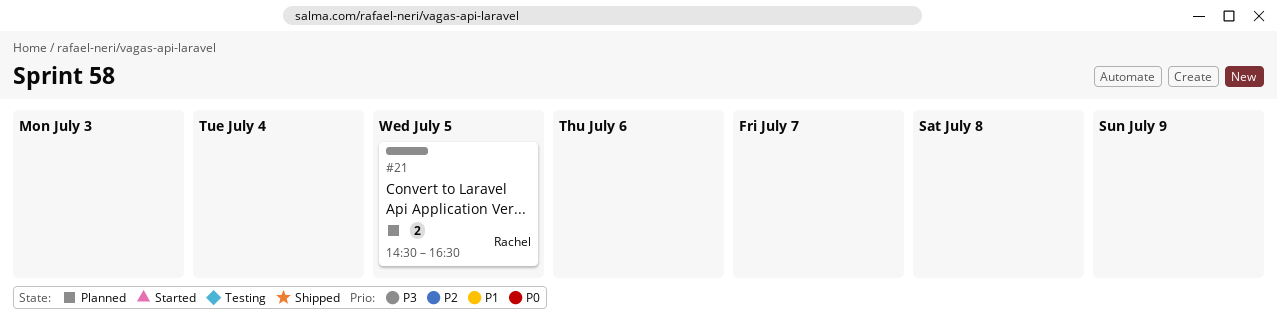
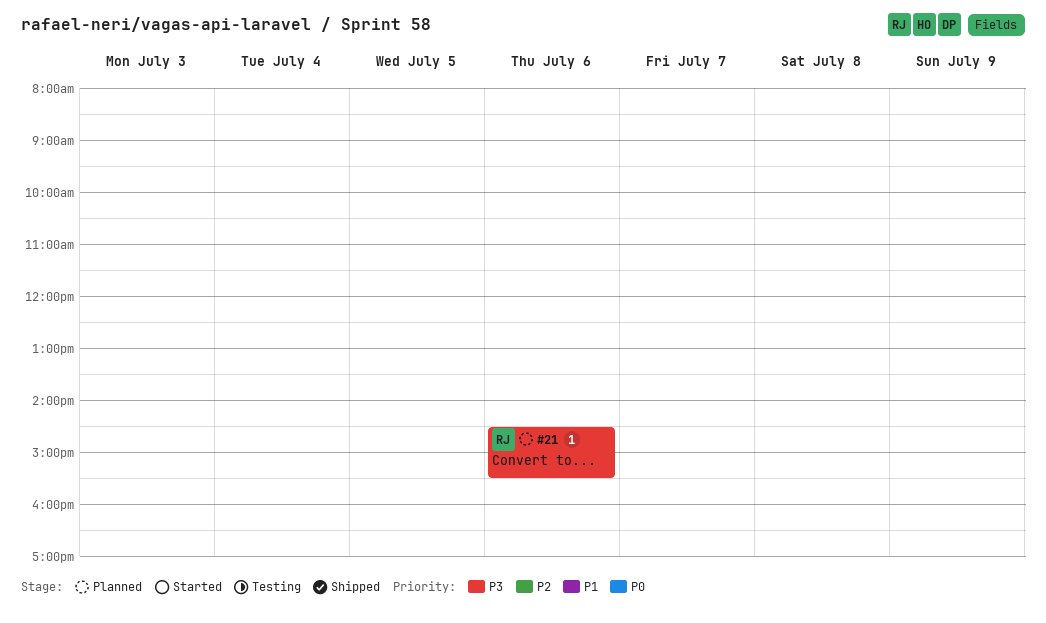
#21, estimate: 2 -> 1
#21, day: Jul 5 -> Jul 6
#21, ends: 16:30 -> 15:30

